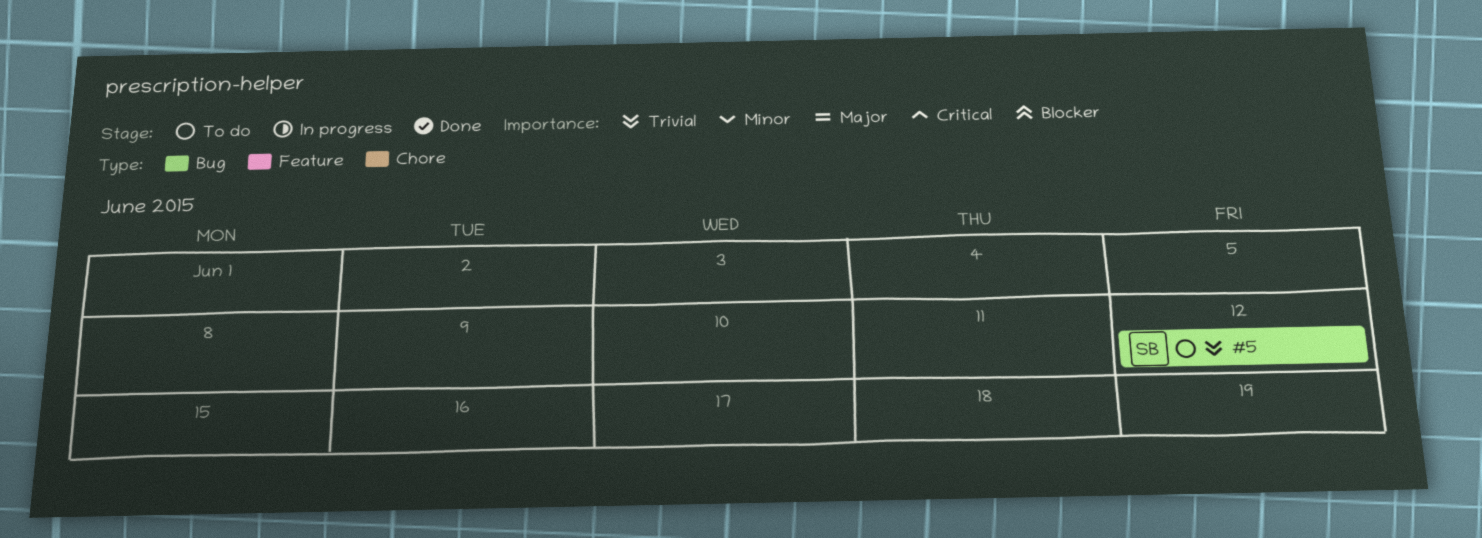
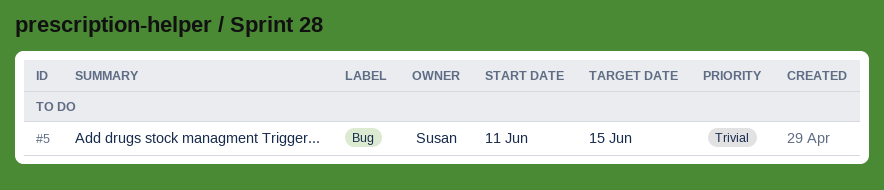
#5, start: Jun 12 -> Jun 11
#5, due: Jun 12 -> Jun 15

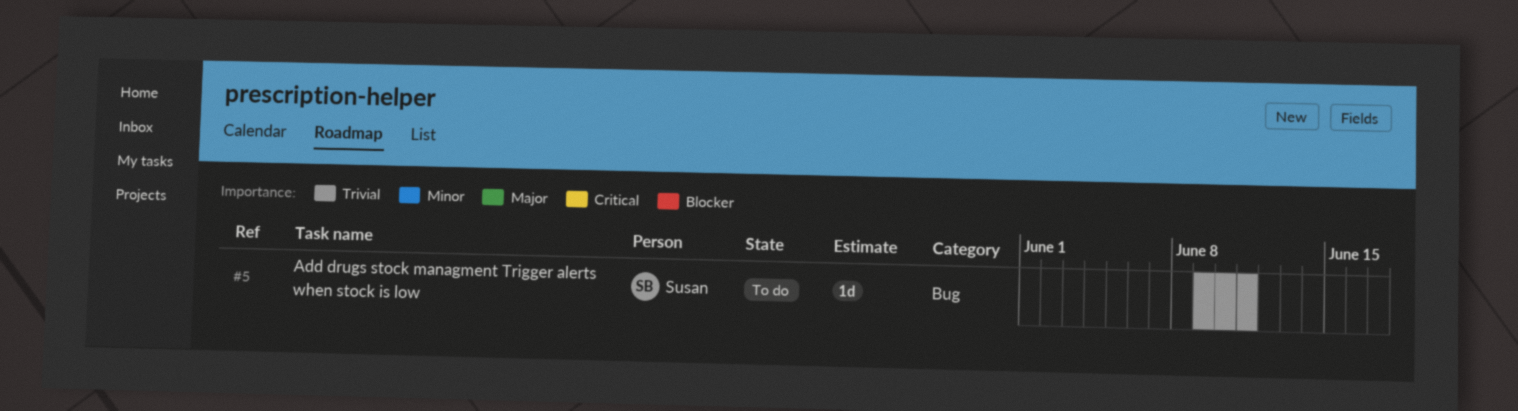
#5, start: Jun 11 -> Jun 9
#5, due: Jun 15 -> Jun 11

